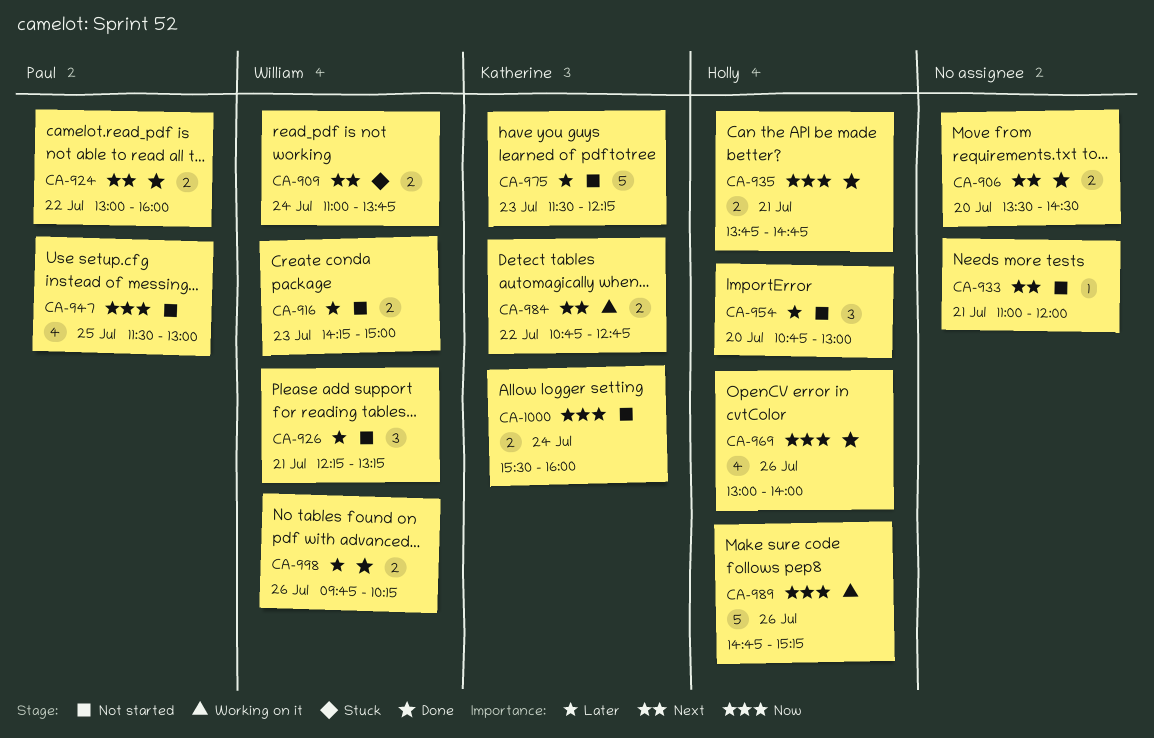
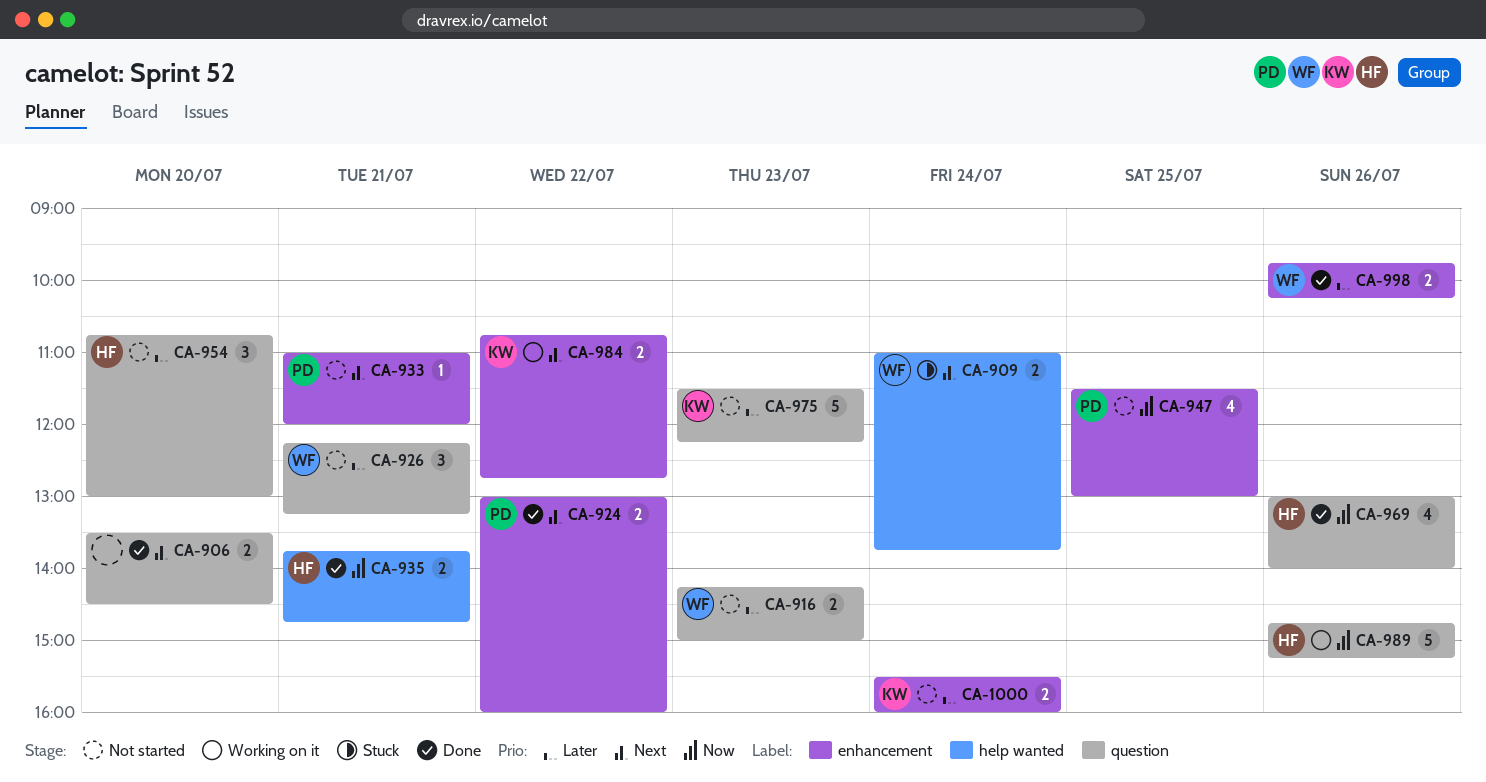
CA-933, owner: none -> Paul
CA-1000, priority: Now -> Later

